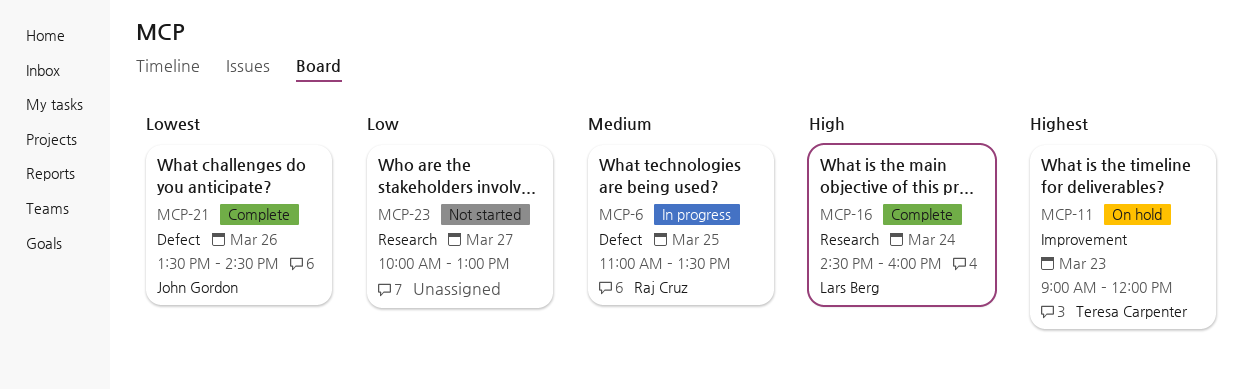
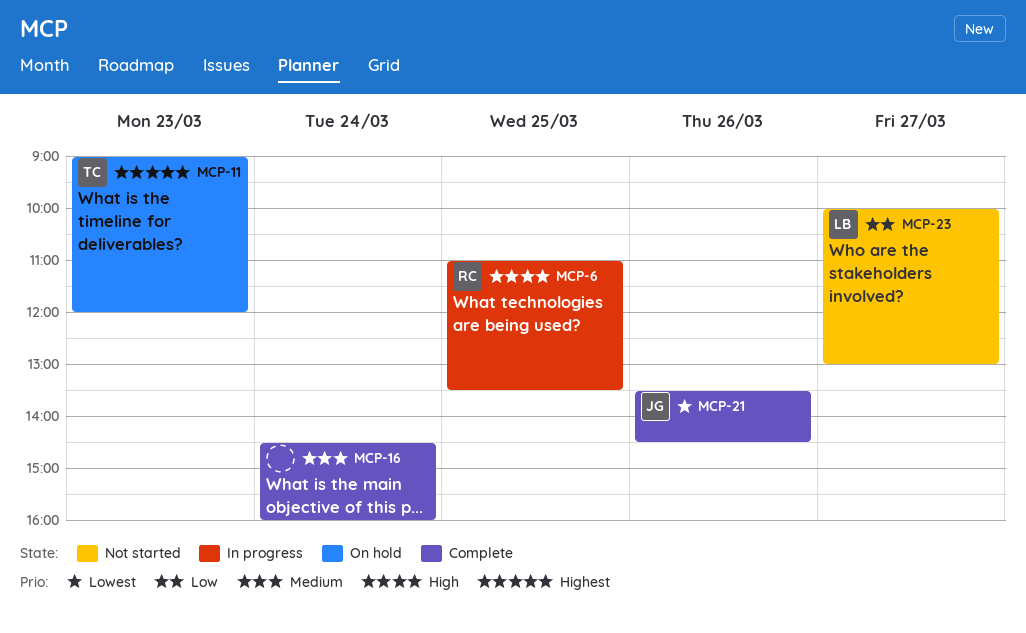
MCP-6, priority: Medium -> High
MCP-16, owner: Lars Berg -> none
MCP-16, priority: High -> Medium
MCP-23, owner: none -> Lars Berg

